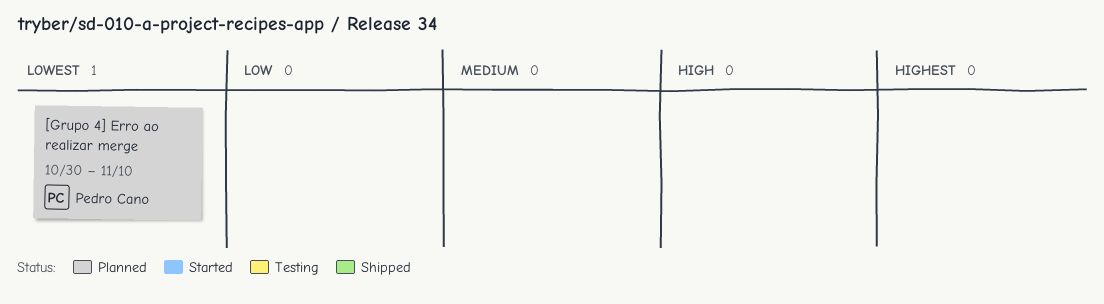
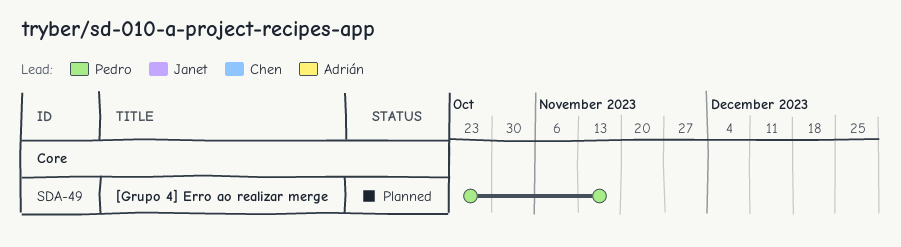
[Grupo 4] Erro ao realizar merge, start: Oct 30 -> Oct 23
[Grupo 4] Erro ao realizar merge, due: Nov 10 -> Nov 17

